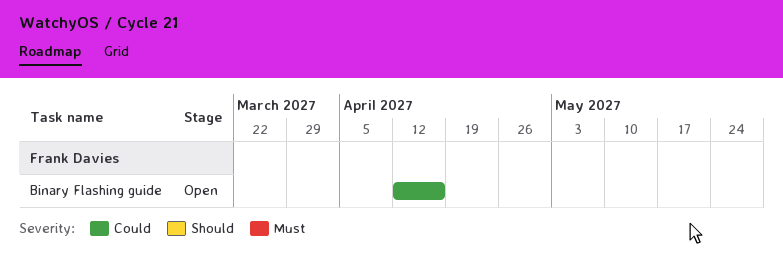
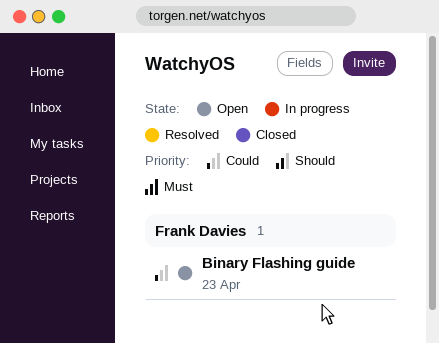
Binary Flashing guide, due: Apr 16 -> Apr 23

